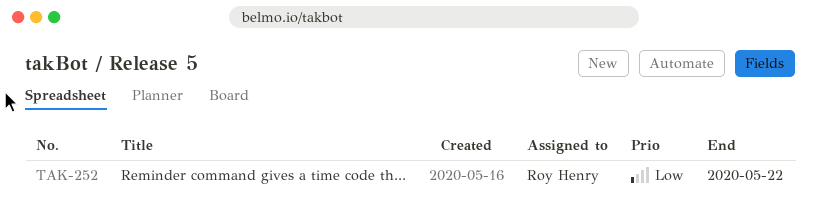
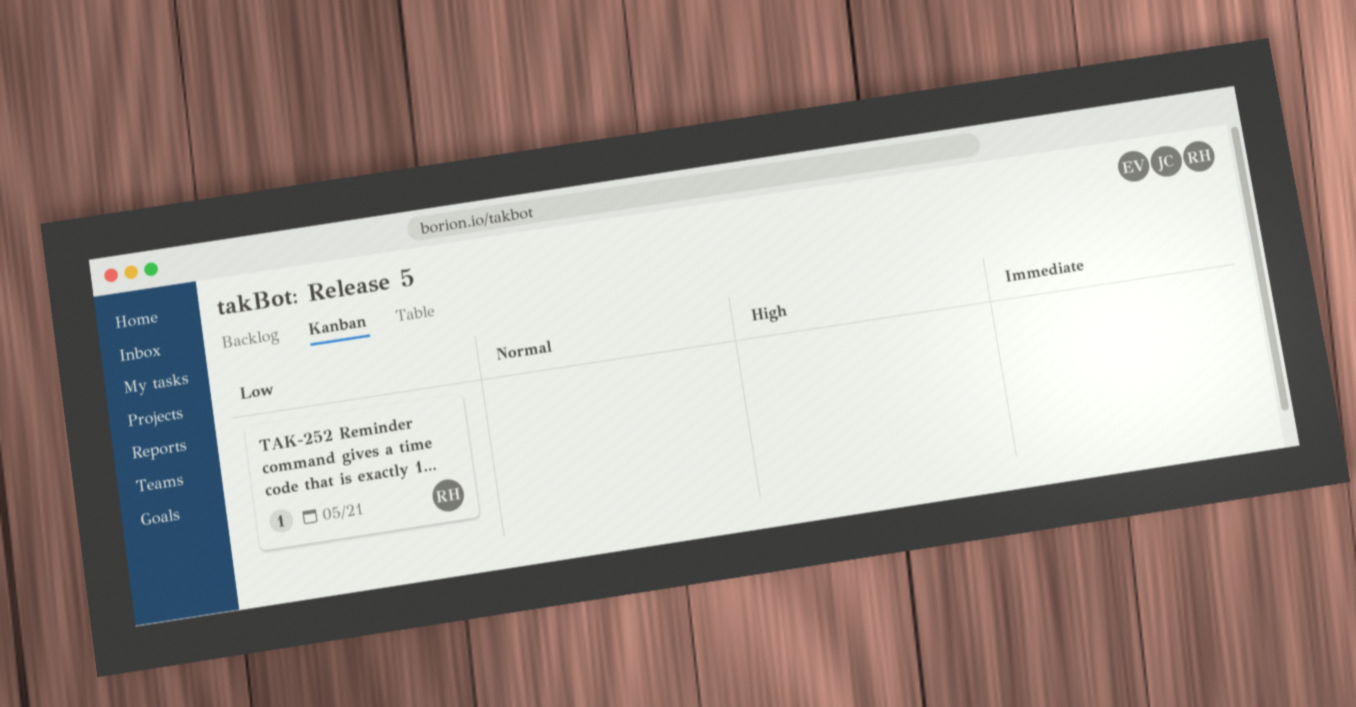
TAK-252, due: May 22 -> May 21

